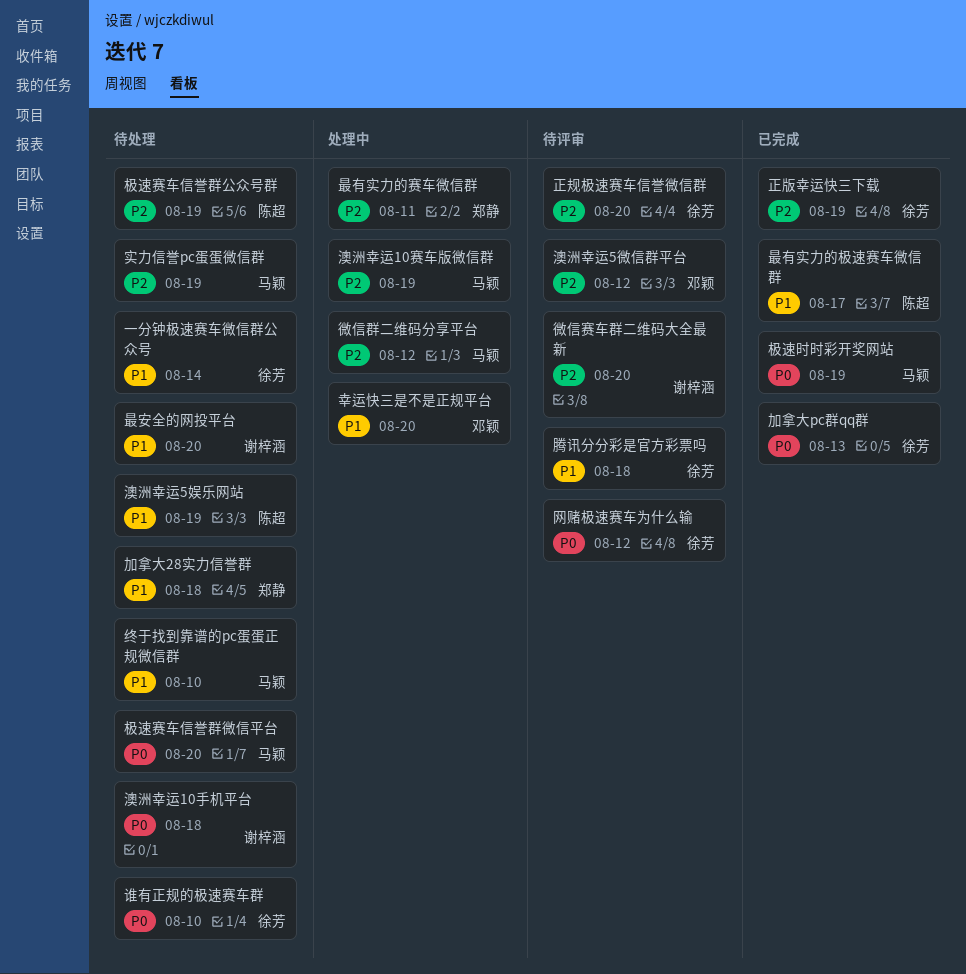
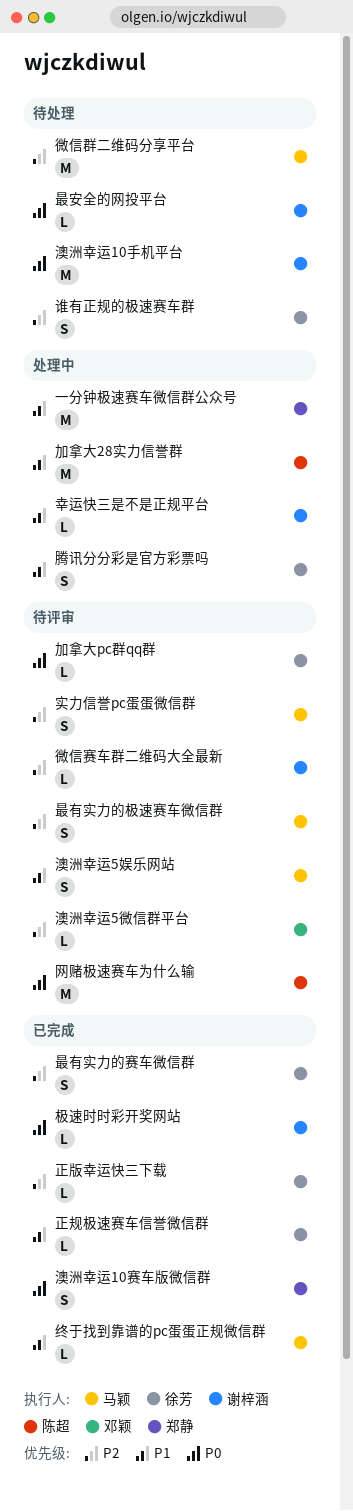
一分钟极速赛车微信群公众号, status: 待处理 -> 处理中
一分钟极速赛车微信群公众号, owner: 徐芳 -> 郑静
加拿大28实力信誉群, status: 待处理 -> 处理中
加拿大28实力信誉群, owner: 郑静 -> 陈超
加拿大pc群qq群, status: 已完成 -> 待评审
实力信誉pc蛋蛋微信群, status: 待处理 -> 待评审
幸运快三是不是正规平台, owner: 邓颖 -> 谢梓涵
微信群二维码分享平台, status: 处理中 -> 待处理
最安全的网投平台, priority: P1 -> P0
最有实力的极速赛车微信群, status: 已完成 -> 待评审
最有实力的极速赛车微信群, owner: 陈超 -> 马颖
最有实力的极速赛车微信群, priority: P1 -> P2
最有实力的赛车微信群, status: 处理中 -> 已完成
最有实力的赛车微信群, owner: 郑静 -> 徐芳
极速时时彩开奖网站, owner: 马颖 -> 谢梓涵
极速赛车信誉群公众号群: present -> none
极速赛车信誉群微信平台: present -> none
正规极速赛车信誉微信群, status: 待评审 -> 已完成
正规极速赛车信誉微信群, priority: P2 -> P1
澳洲幸运10赛车版微信群, status: 处理中 -> 已完成
澳洲幸运10赛车版微信群, owner: 马颖 -> 郑静
澳洲幸运10赛车版微信群, priority: P2 -> P0
澳洲幸运5娱乐网站, status: 待处理 -> 待评审
澳洲幸运5娱乐网站, owner: 陈超 -> 马颖
终于找到靠谱的pc蛋蛋正规微信群, status: 待处理 -> 已完成
网赌极速赛车为什么输, owner: 徐芳 -> 陈超
腾讯分分彩是官方彩票吗, status: 待评审 -> 处理中
谁有正规的极速赛车群, priority: P0 -> P2

